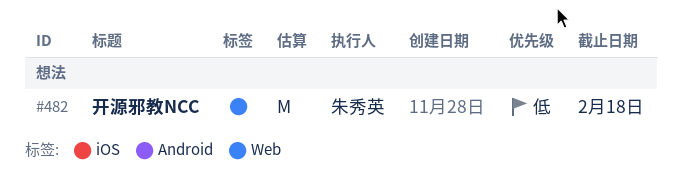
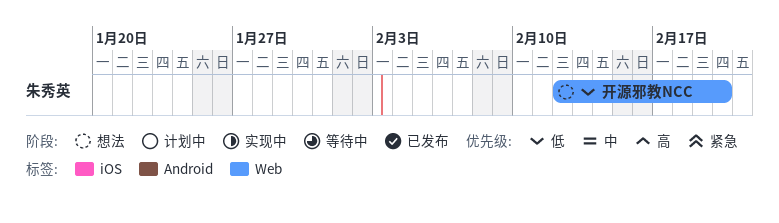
开源邪教NCC, due: Feb 18 -> Feb 20

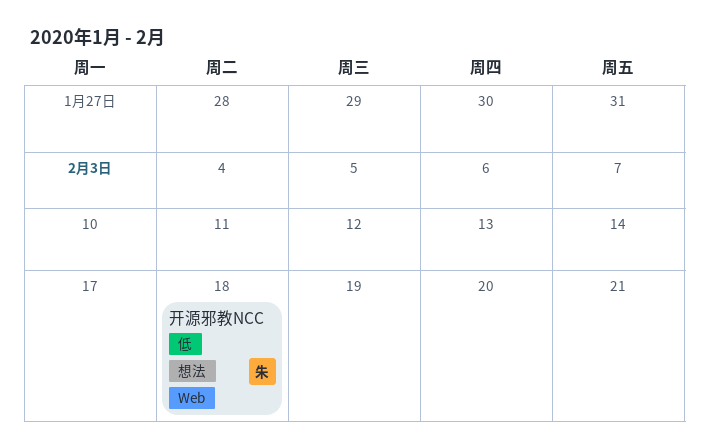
开源邪教NCC, due: Feb 20 -> Feb 18

